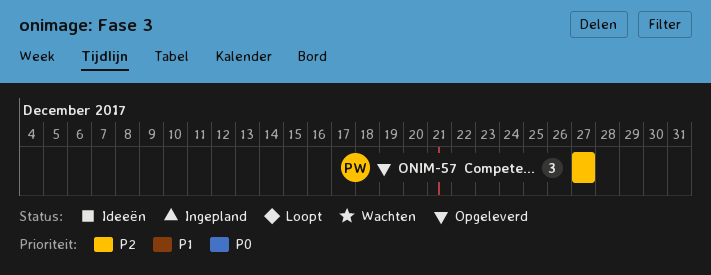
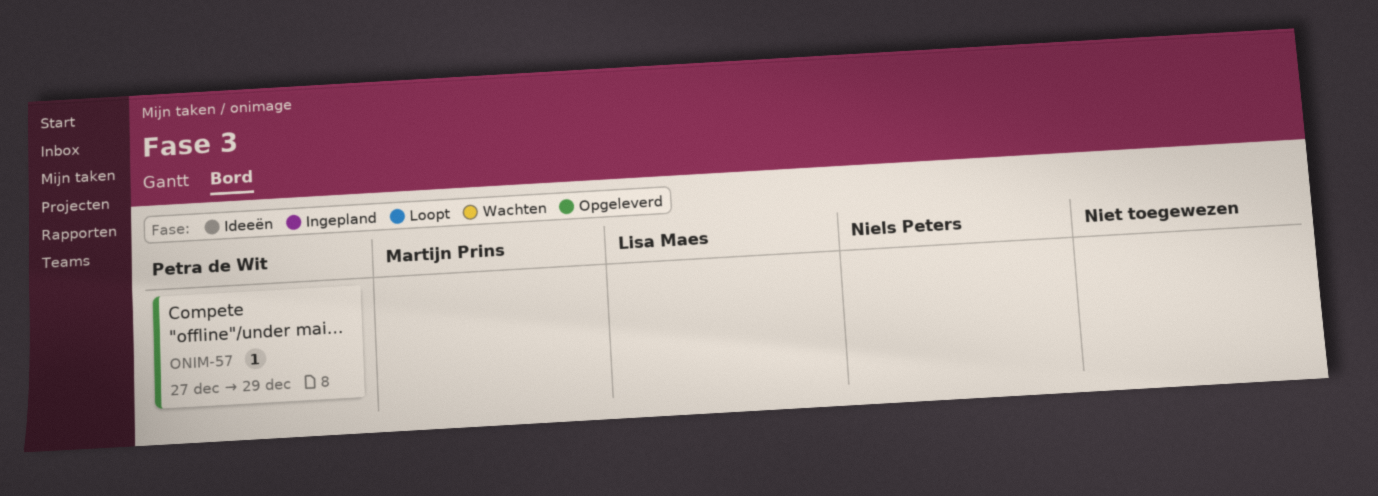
ONIM-57, estimate: 3 -> 1
ONIM-57, due: Dec 27 -> Dec 29

